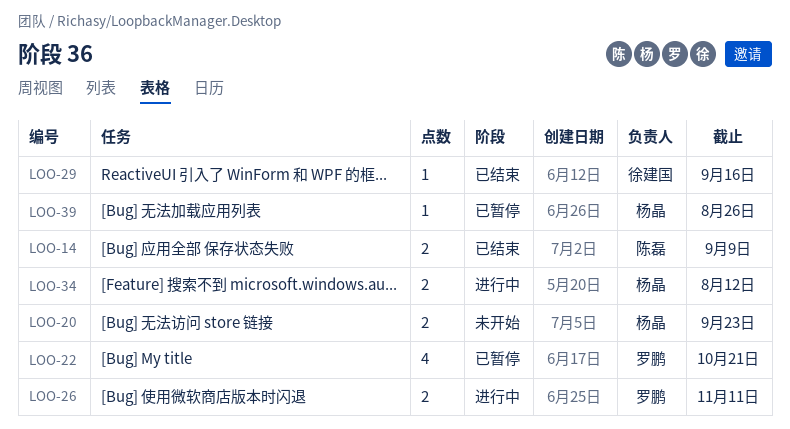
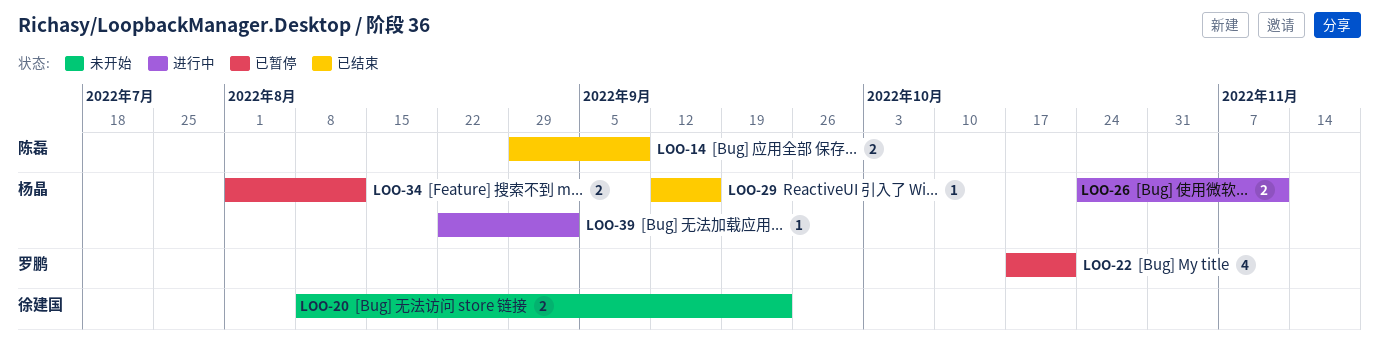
LOO-20, owner: 杨晶 -> 徐建国
LOO-26, owner: 罗鹏 -> 杨晶
LOO-29, owner: 徐建国 -> 杨晶
LOO-34, status: 进行中 -> 已暂停
LOO-39, status: 已暂停 -> 进行中
LOO-39, due: Aug 26 -> Sep 2

